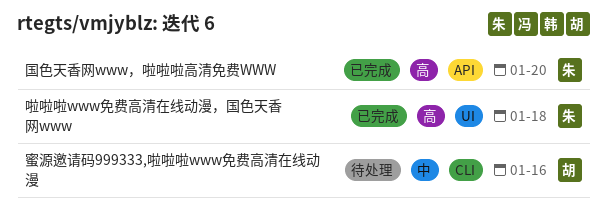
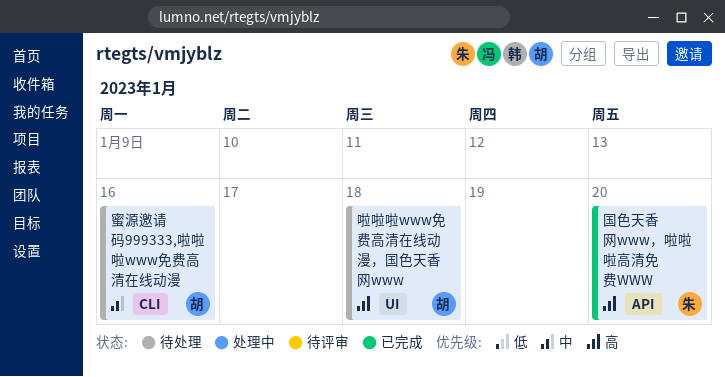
啦啦啦www免费高清在线动漫，国色天香网www, status: 已完成 -> 待处理
啦啦啦www免费高清在线动漫，国色天香网www, owner: 朱 -> 胡

